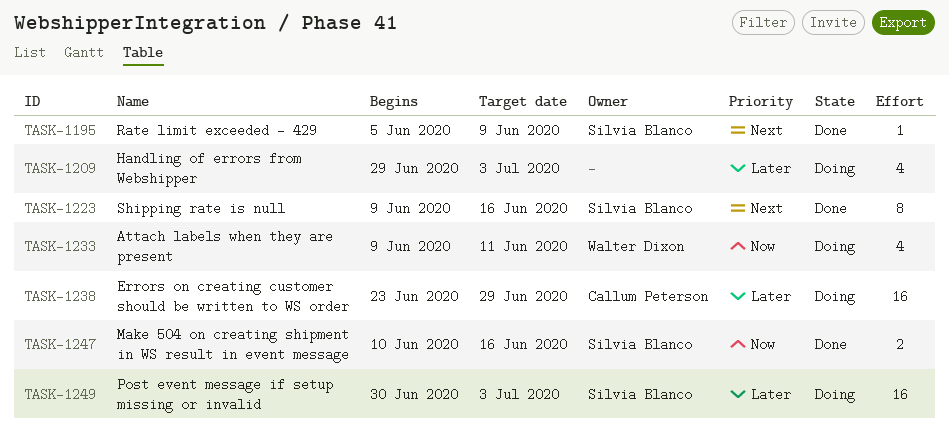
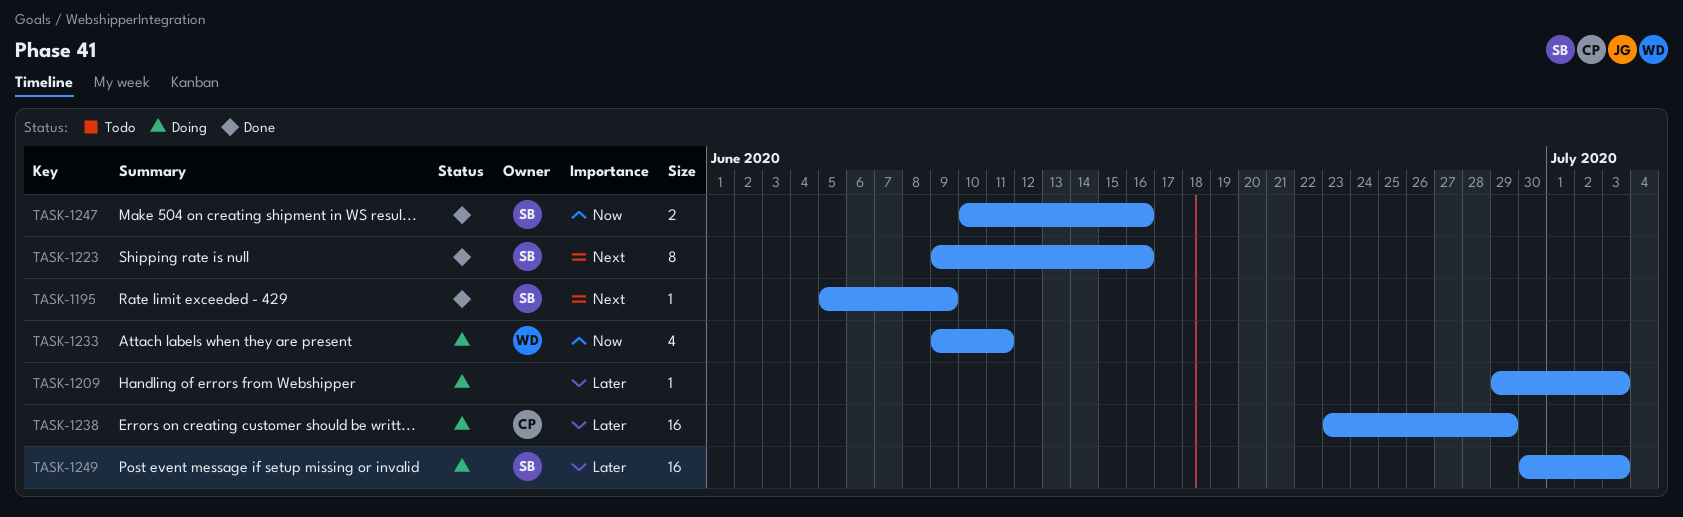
TASK-1209, estimate: 4 -> 1

